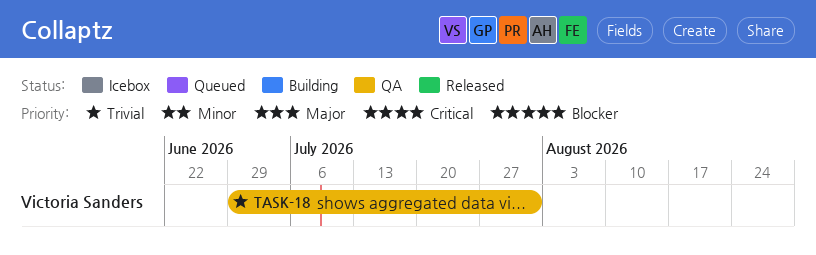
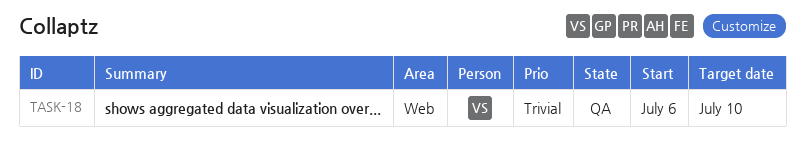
TASK-18, start: Jun 29 -> Jul 6
TASK-18, due: Jul 31 -> Jul 10

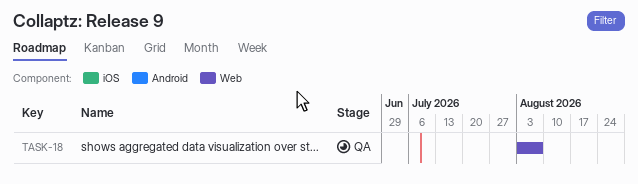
TASK-18, start: Jul 6 -> Aug 3
TASK-18, due: Jul 10 -> Aug 7

